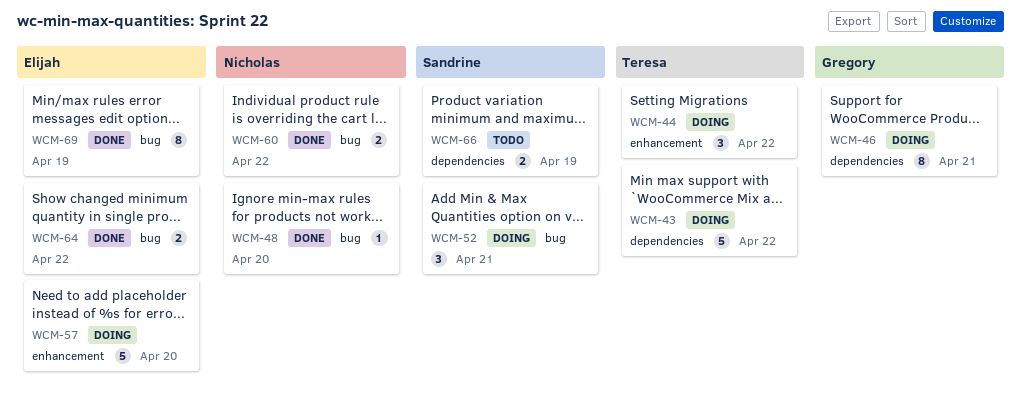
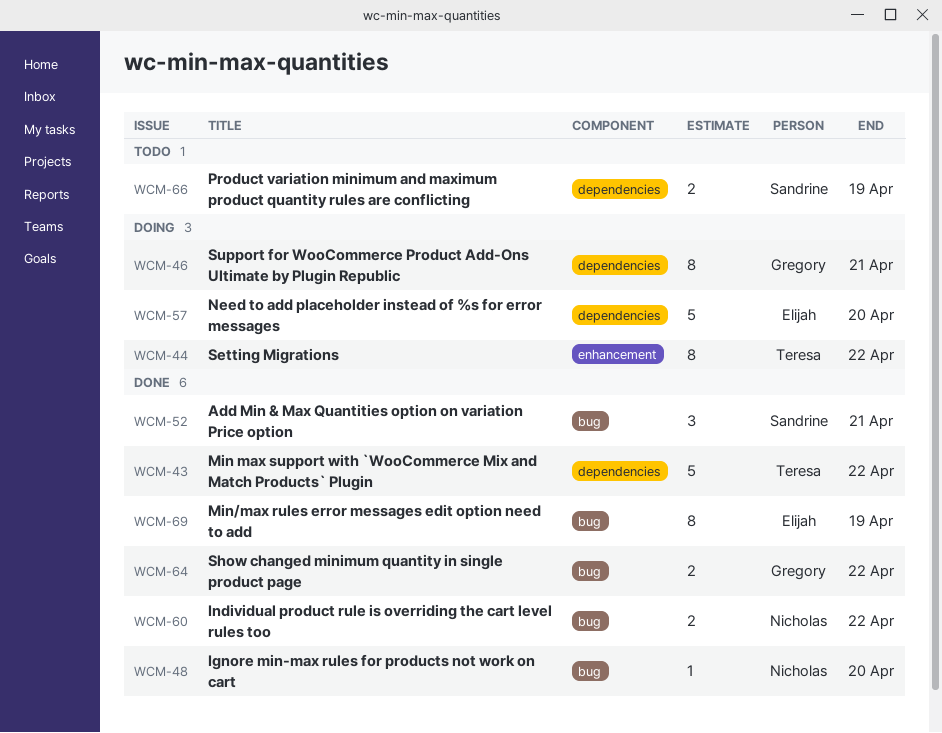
WCM-43, status: Doing -> Done
WCM-44, estimate: 3 -> 8
WCM-52, status: Doing -> Done
WCM-57, label: enhancement -> dependencies
WCM-64, owner: Elijah -> Gregory

